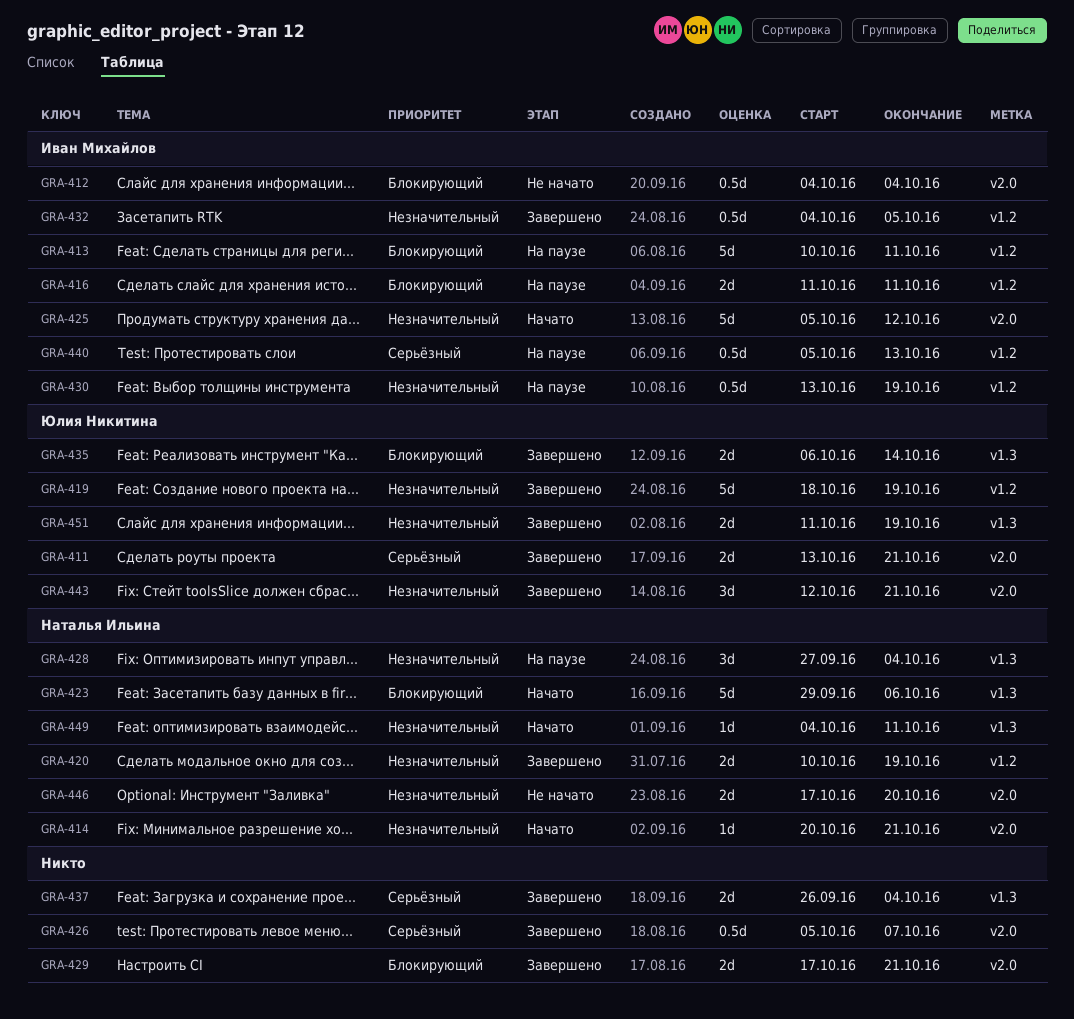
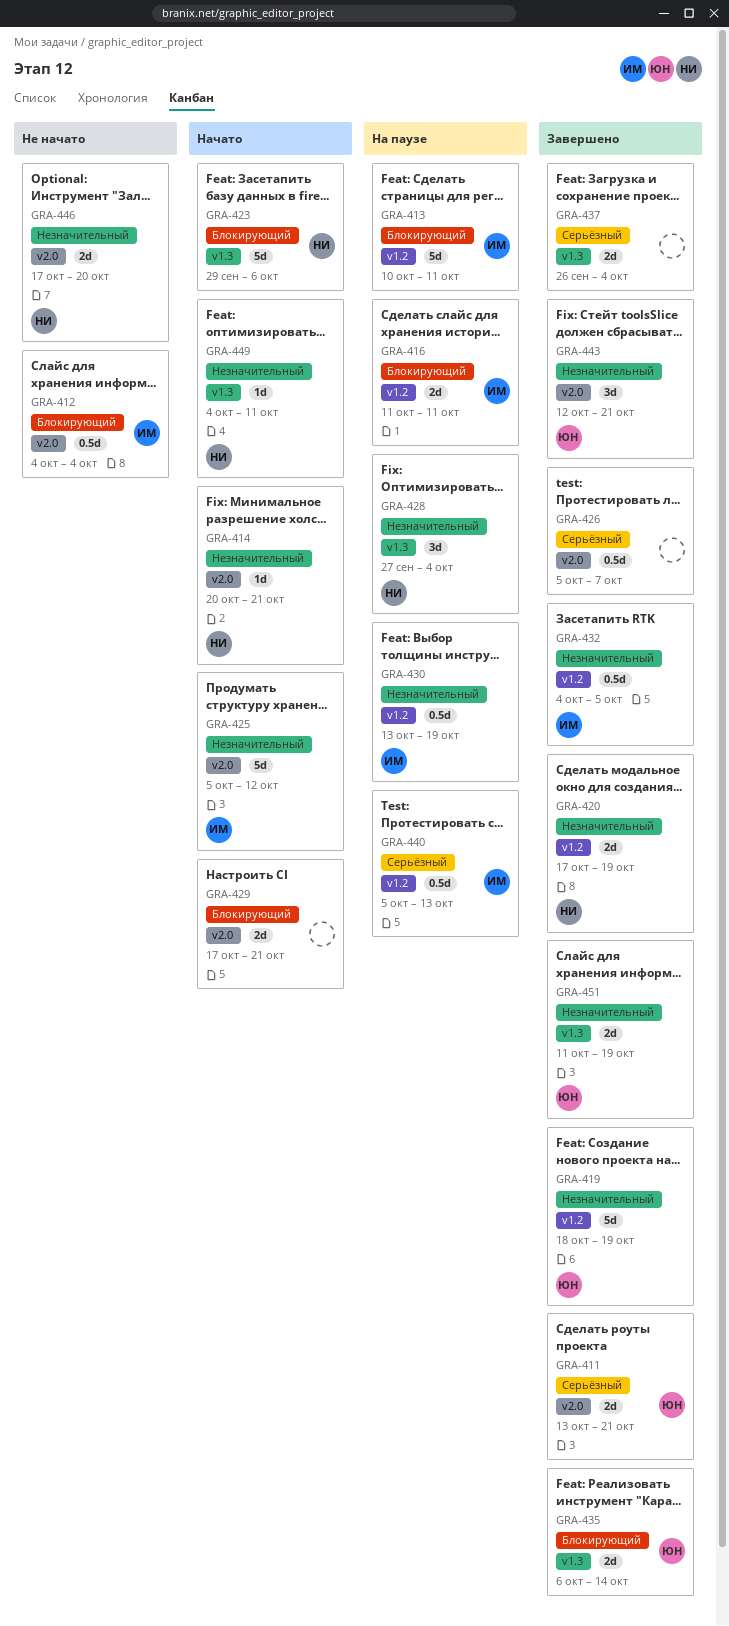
GRA-420, start: Oct 10 -> Oct 17
GRA-429, status: Завершено -> Начато

